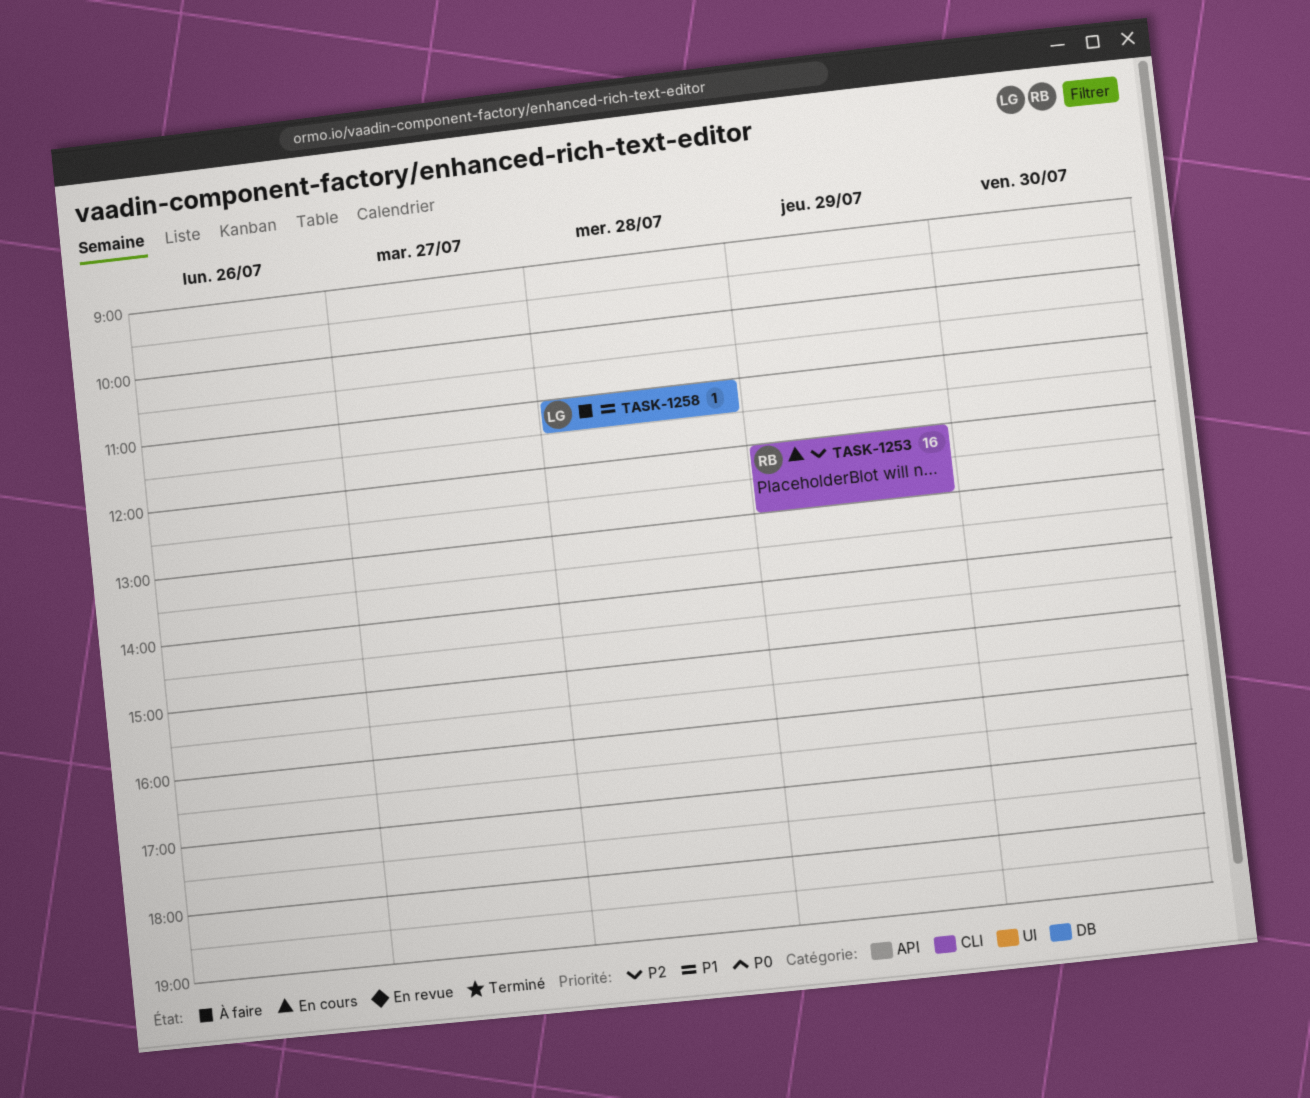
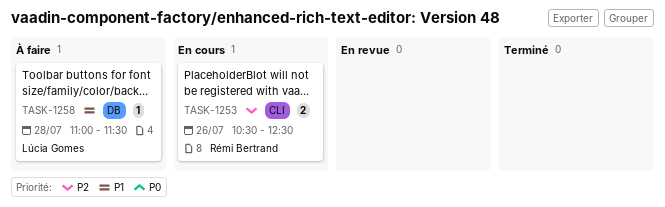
TASK-1253, estimate: 16 -> 2
TASK-1253, day: Jul 29 -> Jul 26
TASK-1253, begins: 12:00 -> 10:30
TASK-1253, ends: 13:00 -> 12:30

